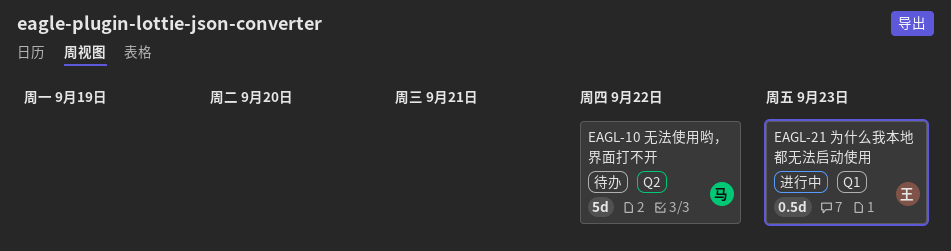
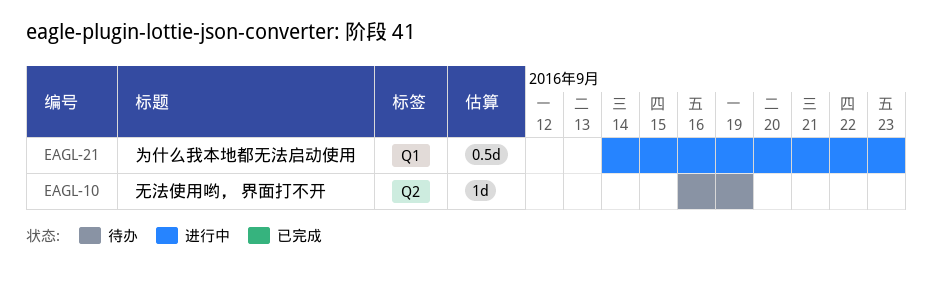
EAGL-10, estimate: 5d -> 1d
EAGL-10, due: Sep 22 -> Sep 19

